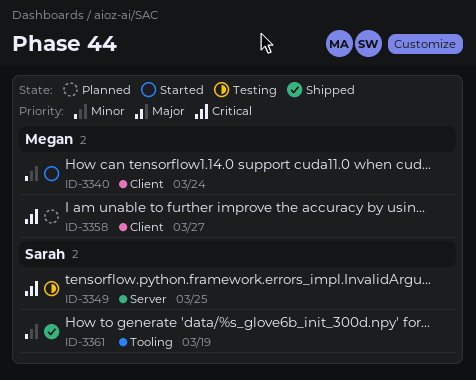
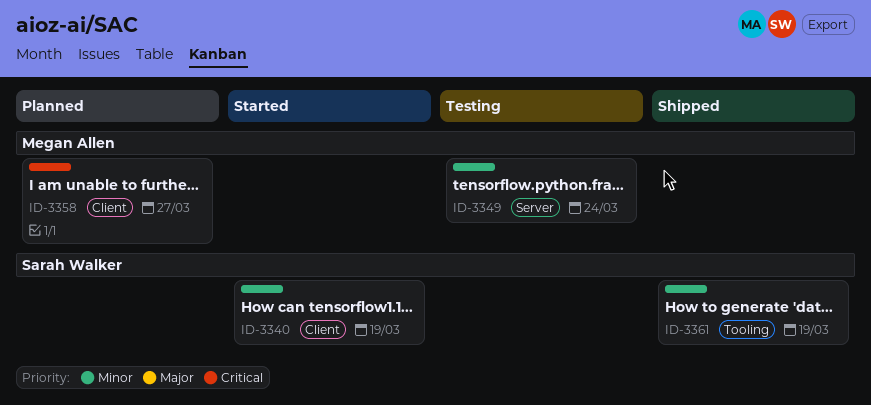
ID-3340, owner: Megan Allen -> Sarah Walker
ID-3340, due: Mar 24 -> Mar 19
ID-3349, owner: Sarah Walker -> Megan Allen
ID-3349, priority: Critical -> Minor
ID-3349, due: Mar 25 -> Mar 24

